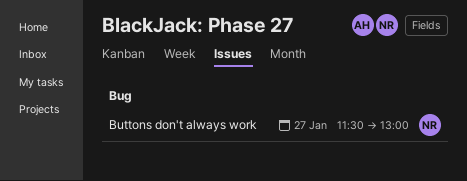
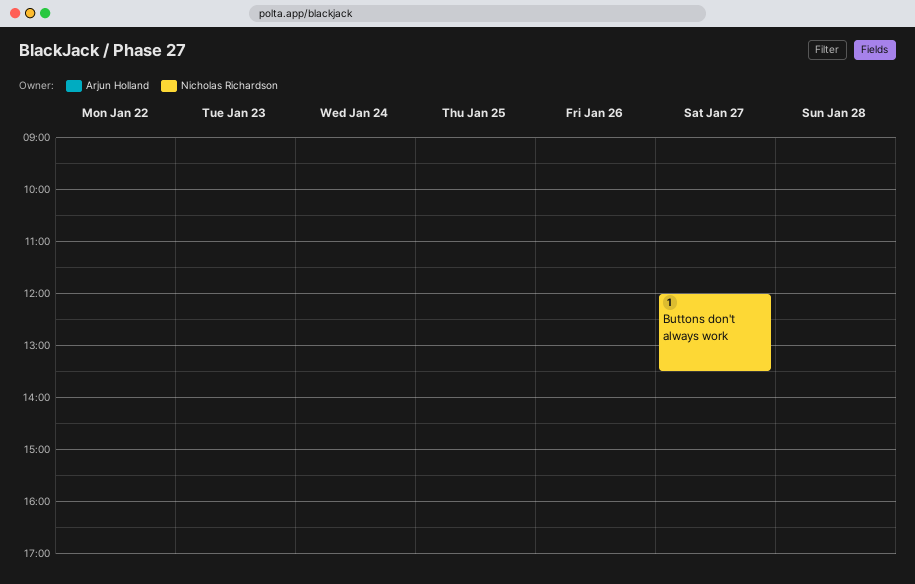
Buttons don't always work, begins: 11:30 -> 12:00
Buttons don't always work, ends: 13:00 -> 13:30

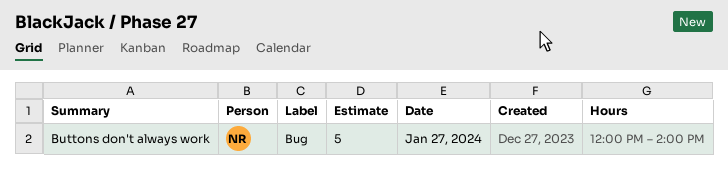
Buttons don't always work, estimate: 1 -> 5
Buttons don't always work, ends: 13:30 -> 14:00

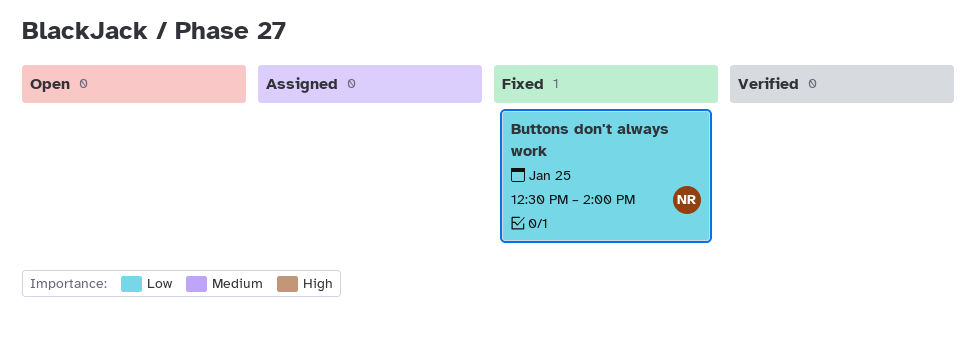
Buttons don't always work, day: Jan 27 -> Jan 25
Buttons don't always work, begins: 12:00 -> 12:30

